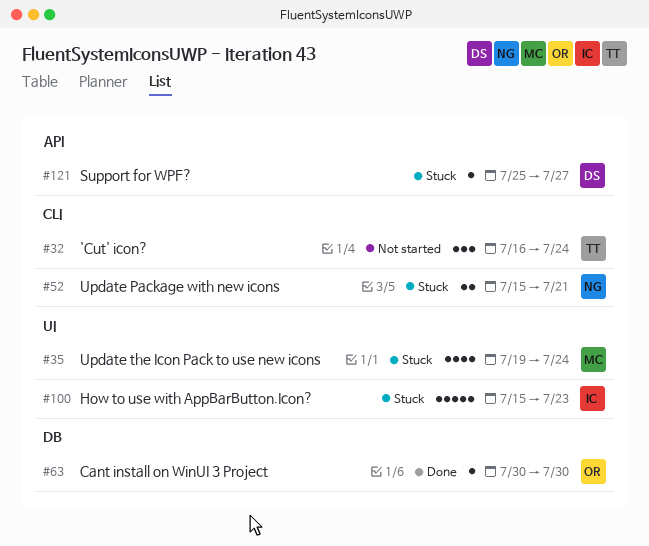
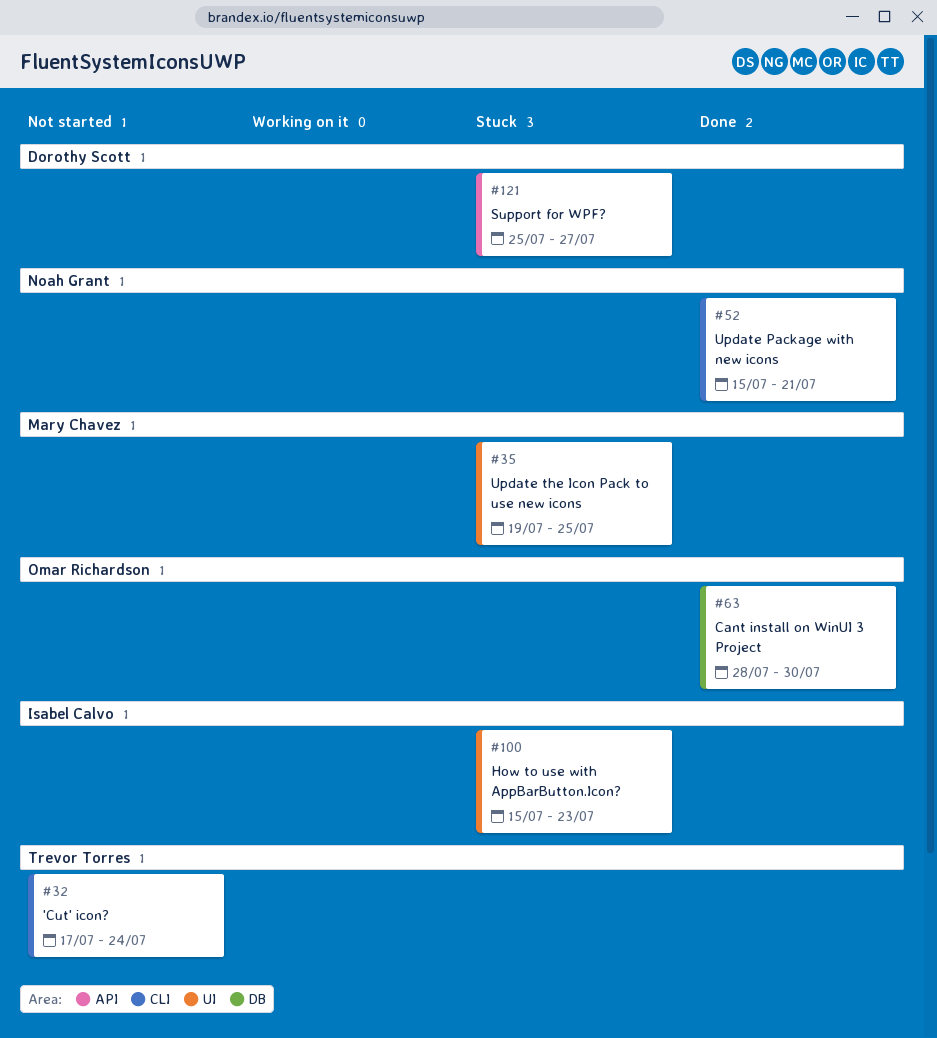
#32, start: Jul 16 -> Jul 17
#35, due: Jul 24 -> Jul 25
#52, status: Stuck -> Done
#63, start: Jul 30 -> Jul 28

